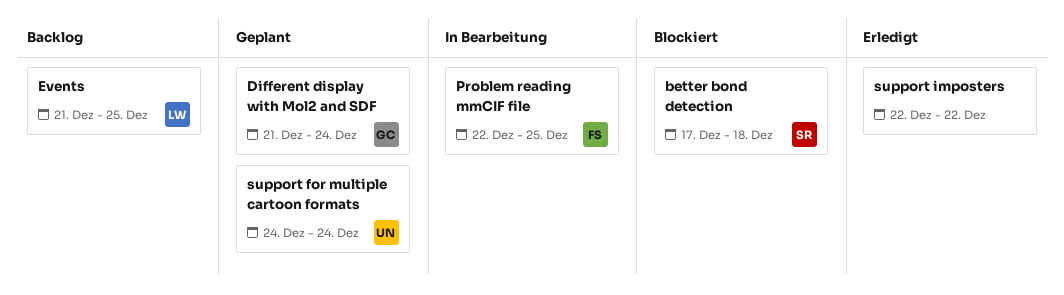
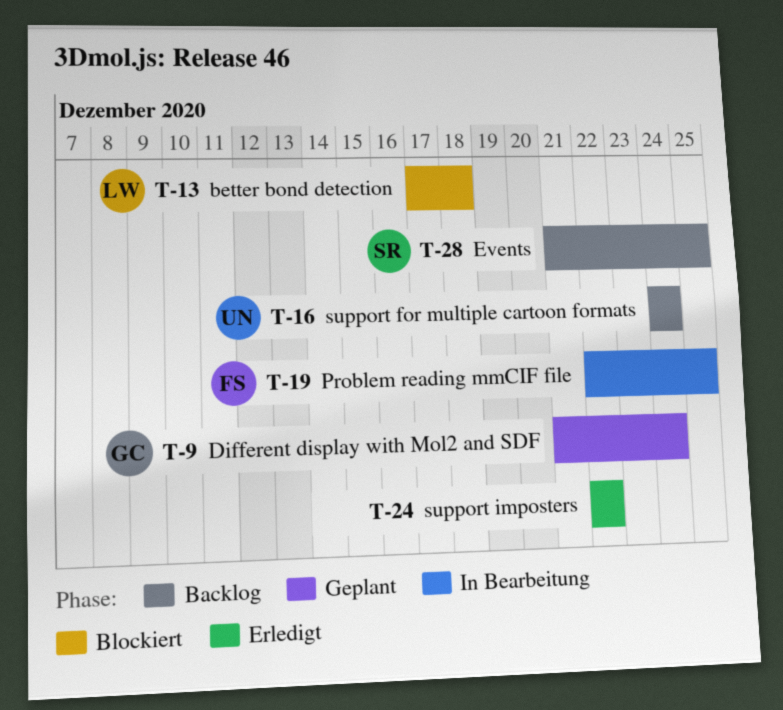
better bond detection, owner: SR -> LW
Events, owner: LW -> SR
support for multiple cartoon formats, status: Geplant -> Backlog

